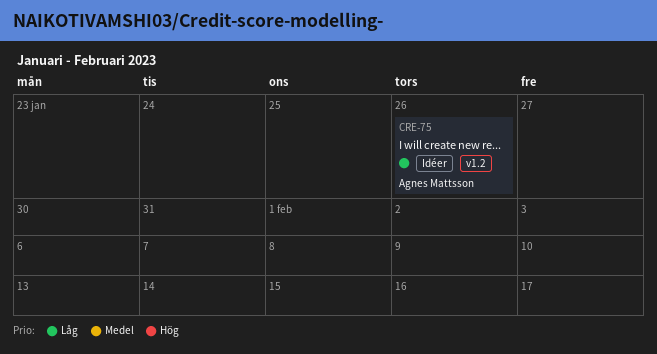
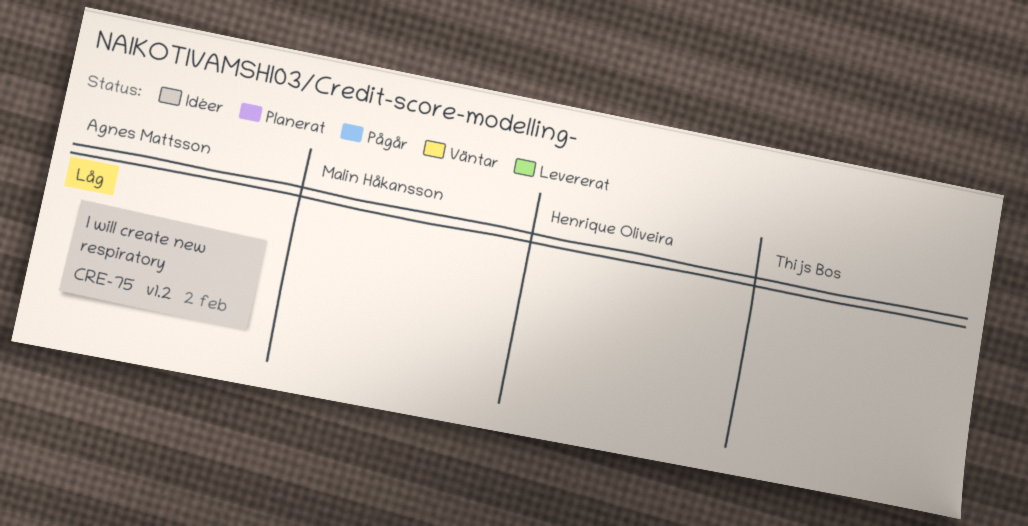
CRE-75, due: Jan 26 -> Feb 2

